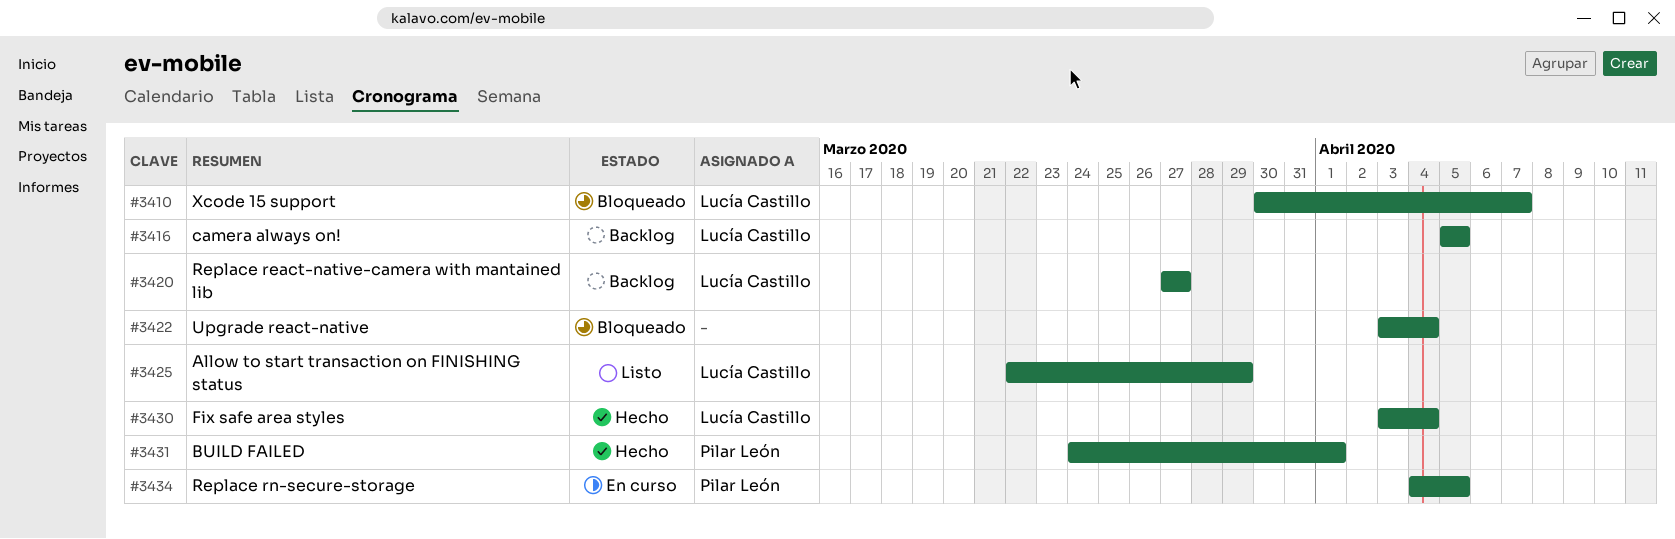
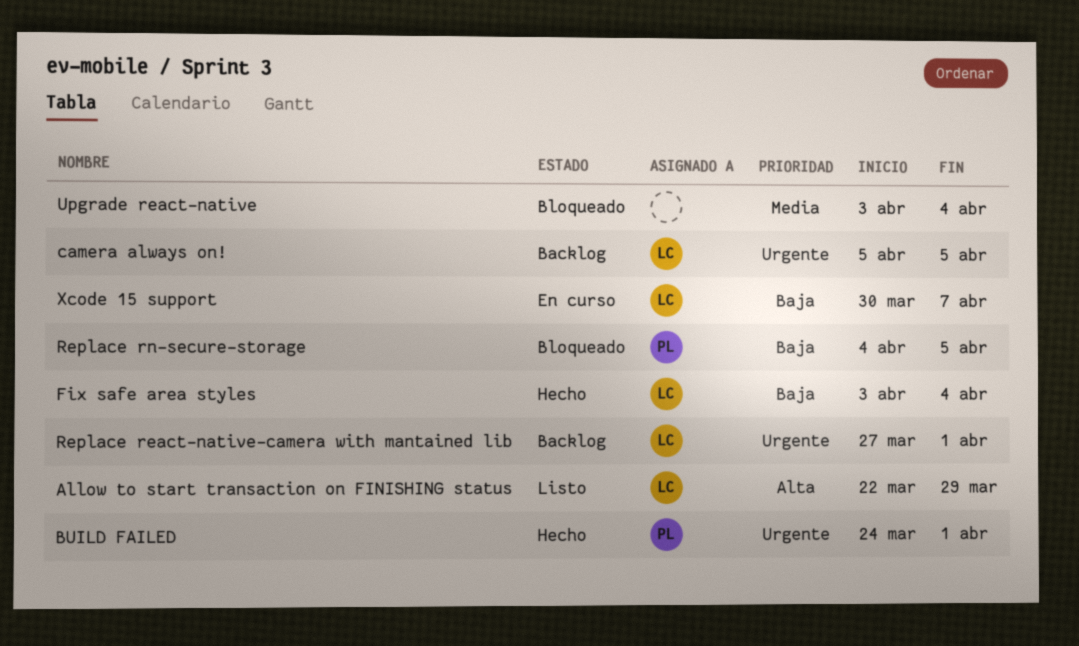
Replace react-native-camera with mantained lib, due: Mar 27 -> Apr 1
Replace rn-secure-storage, status: En curso -> Bloqueado
Xcode 15 support, status: Bloqueado -> En curso

